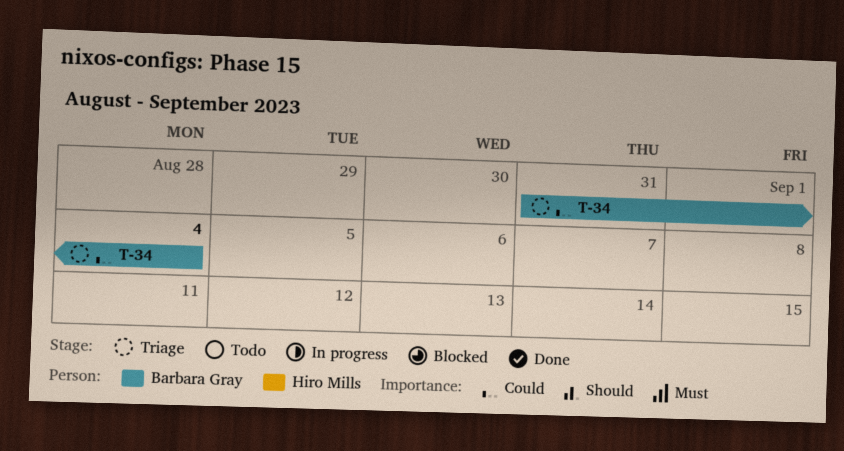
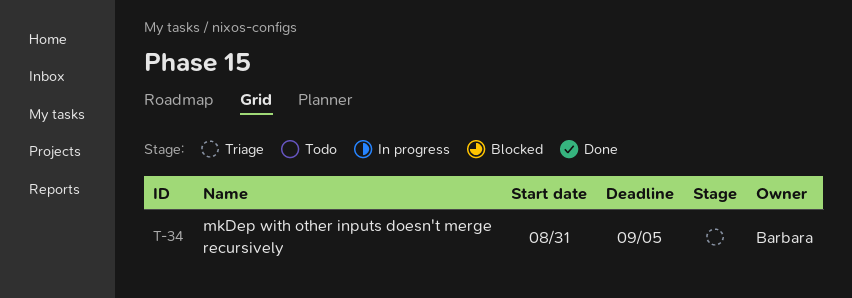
T-34, due: Sep 4 -> Sep 5

